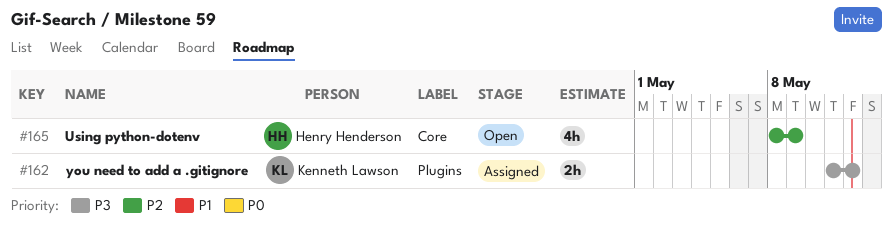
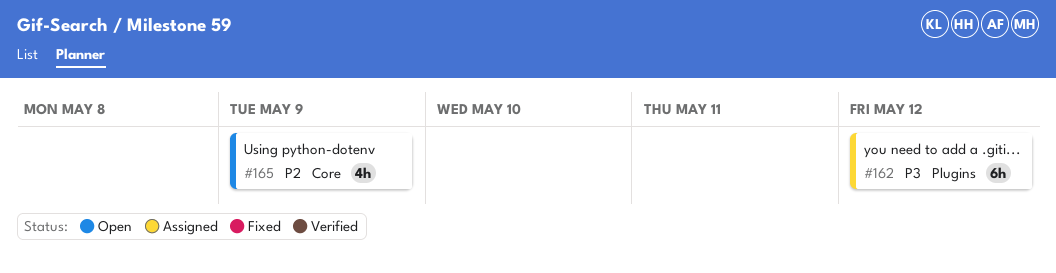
#162, estimate: 2h -> 6h

